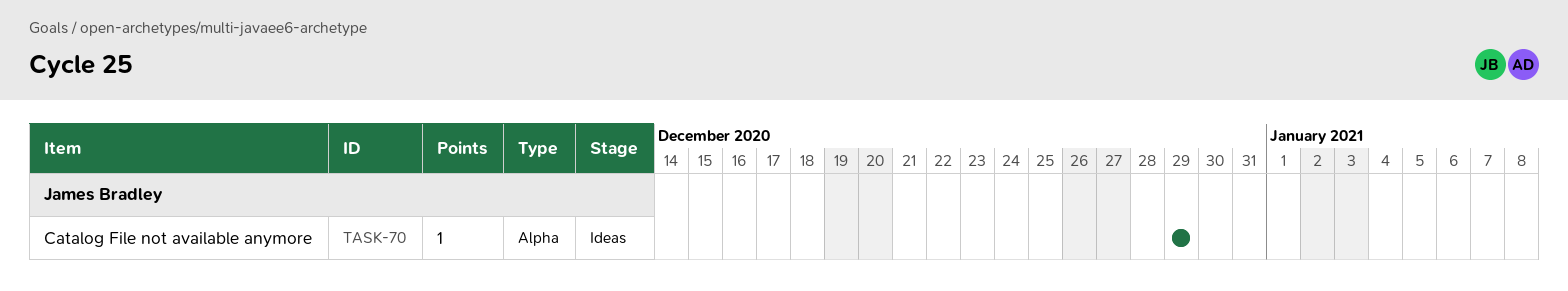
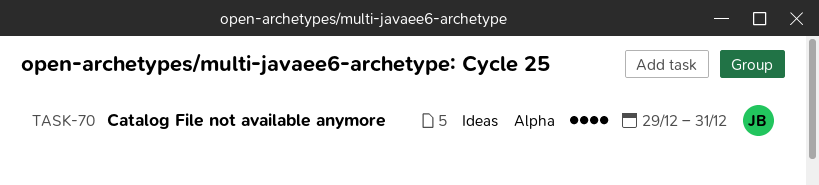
TASK-70, estimate: 1 -> 4
TASK-70, due: Dec 29 -> Dec 31

